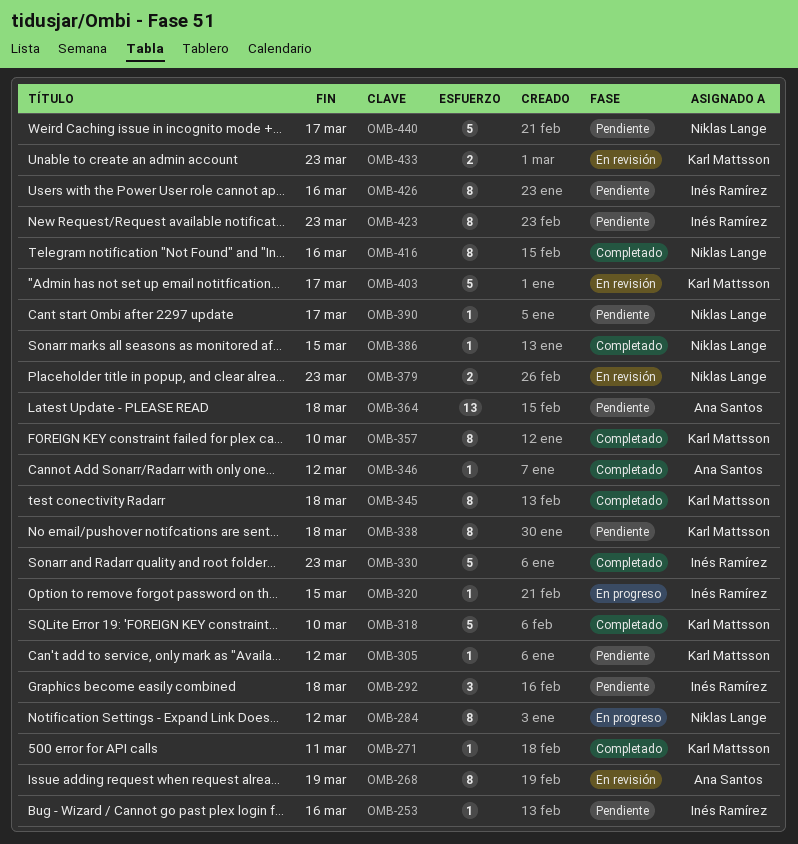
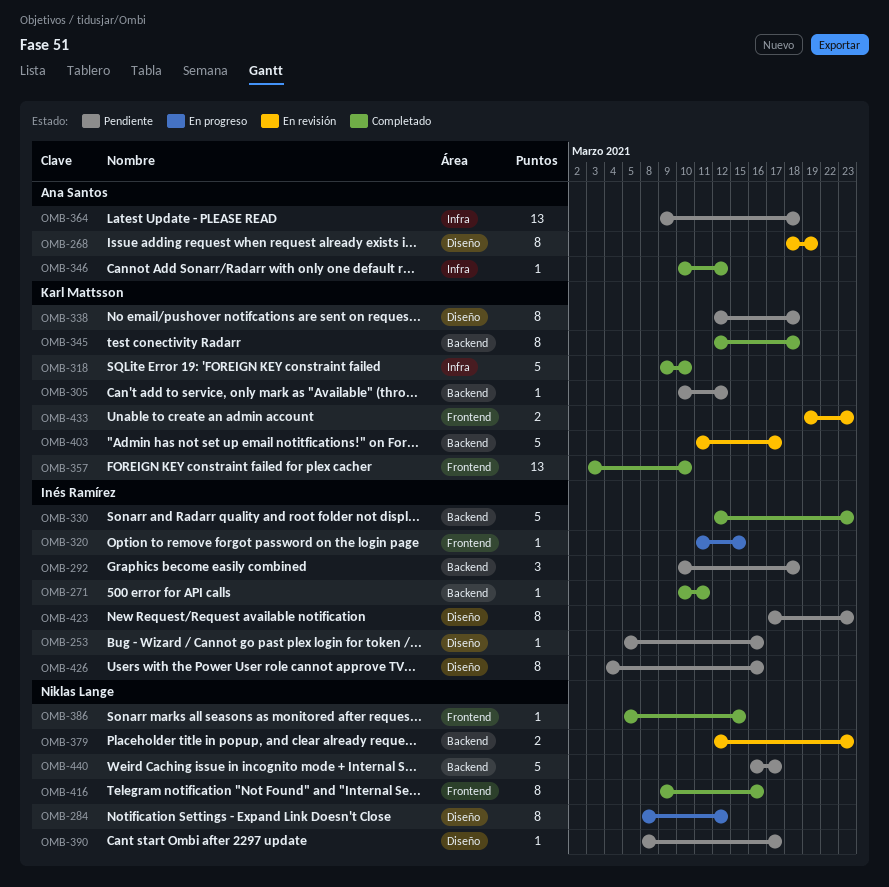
OMB-271, owner: Karl Mattsson -> Inés Ramírez
OMB-357, estimate: 8 -> 13

